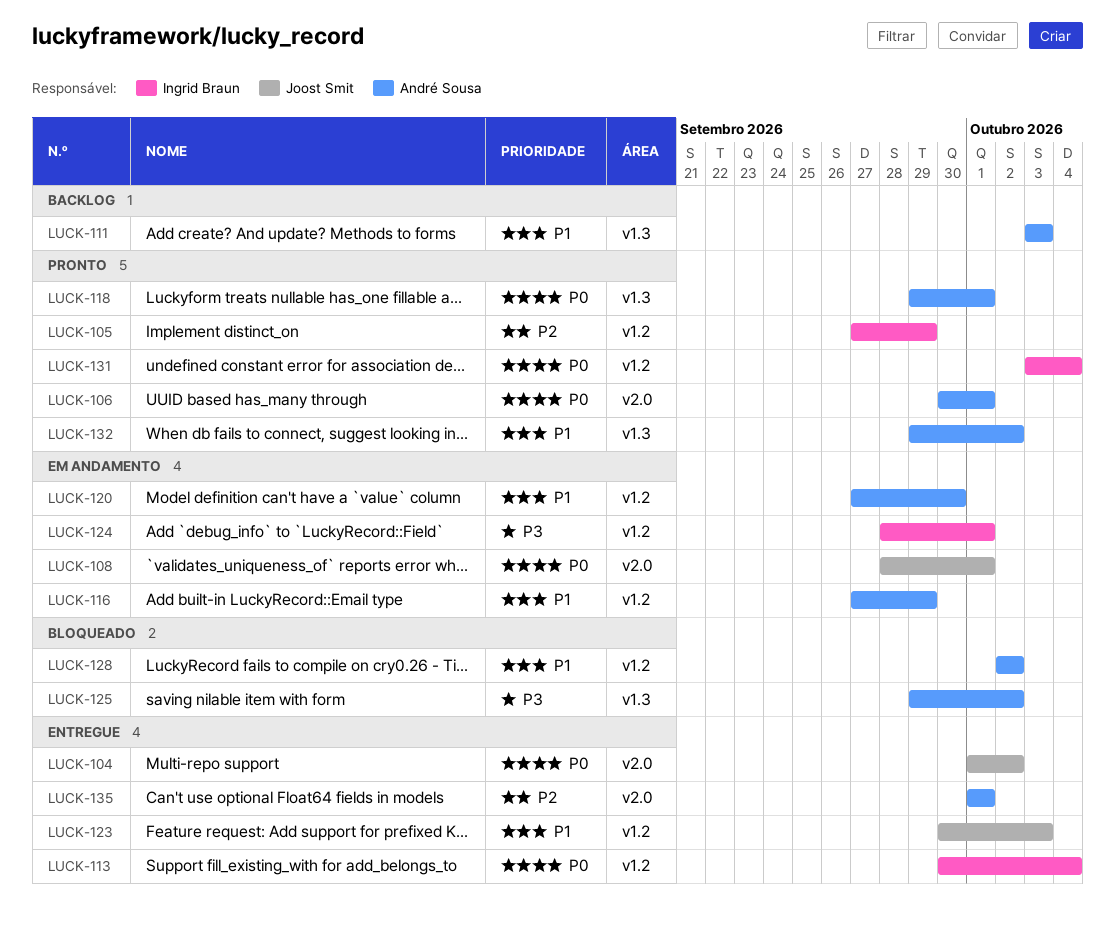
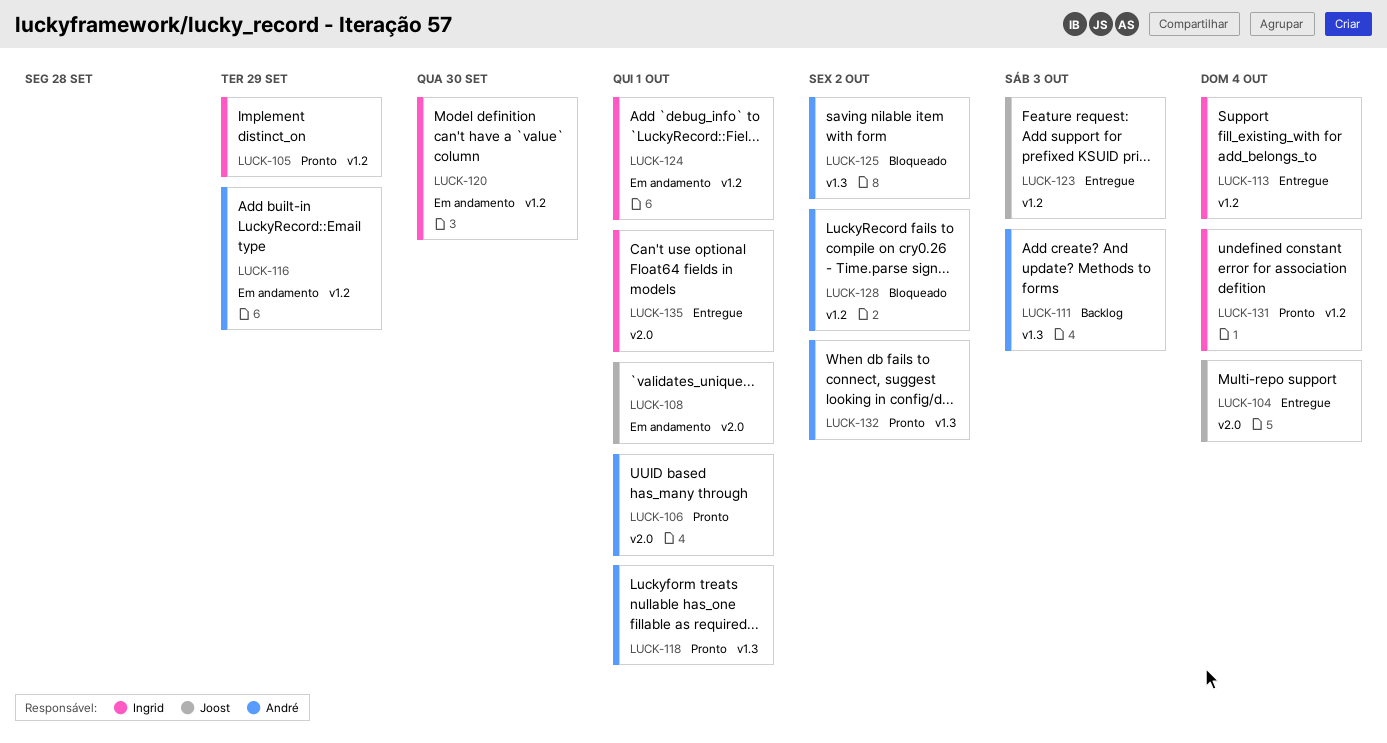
LUCK-104, due: Oct 2 -> Oct 4
LUCK-120, owner: André Sousa -> Ingrid Braun
LUCK-135, owner: André Sousa -> Ingrid Braun

